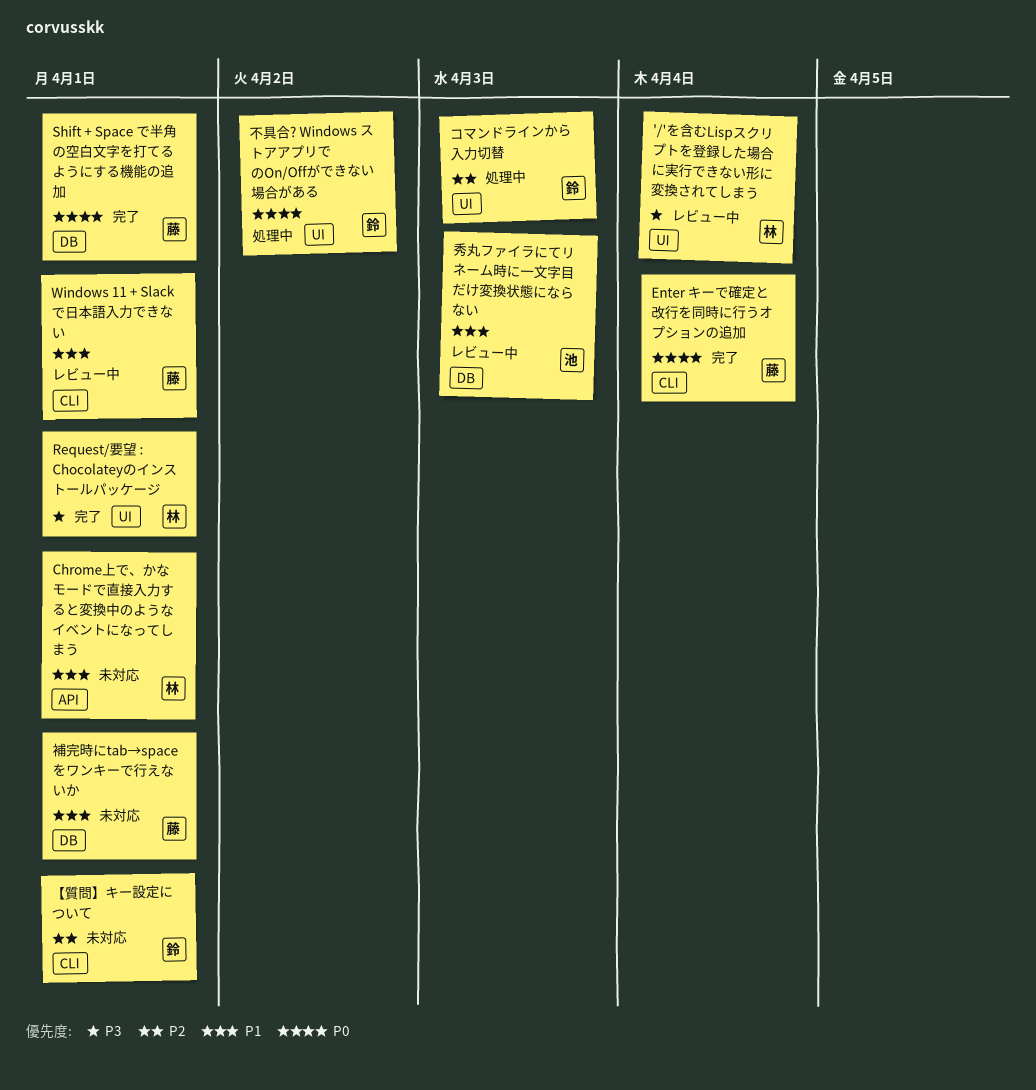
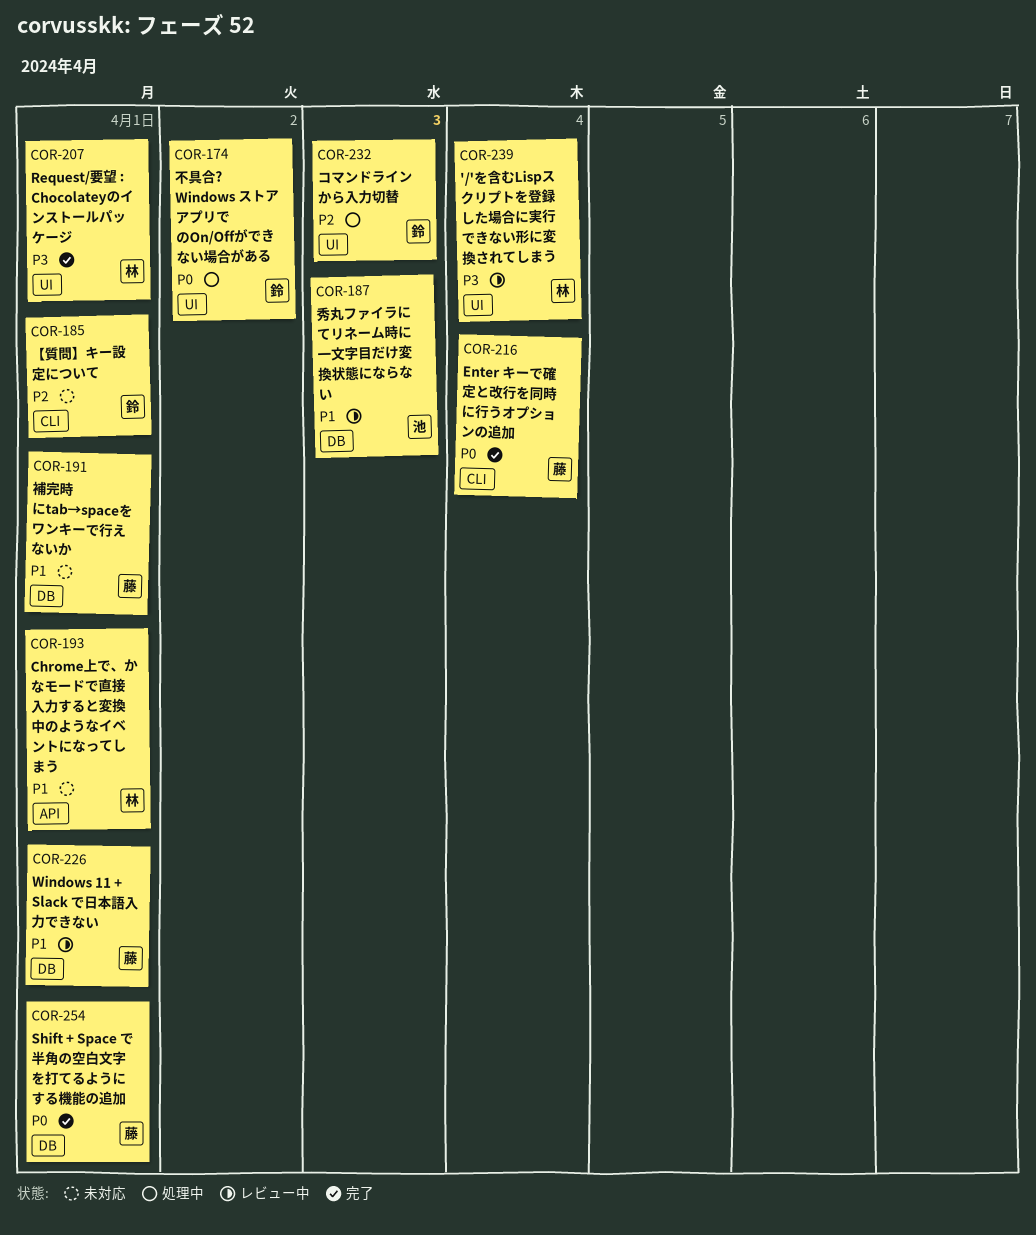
Windows 11 + Slack で日本語入力できない, label: CLI -> DB

